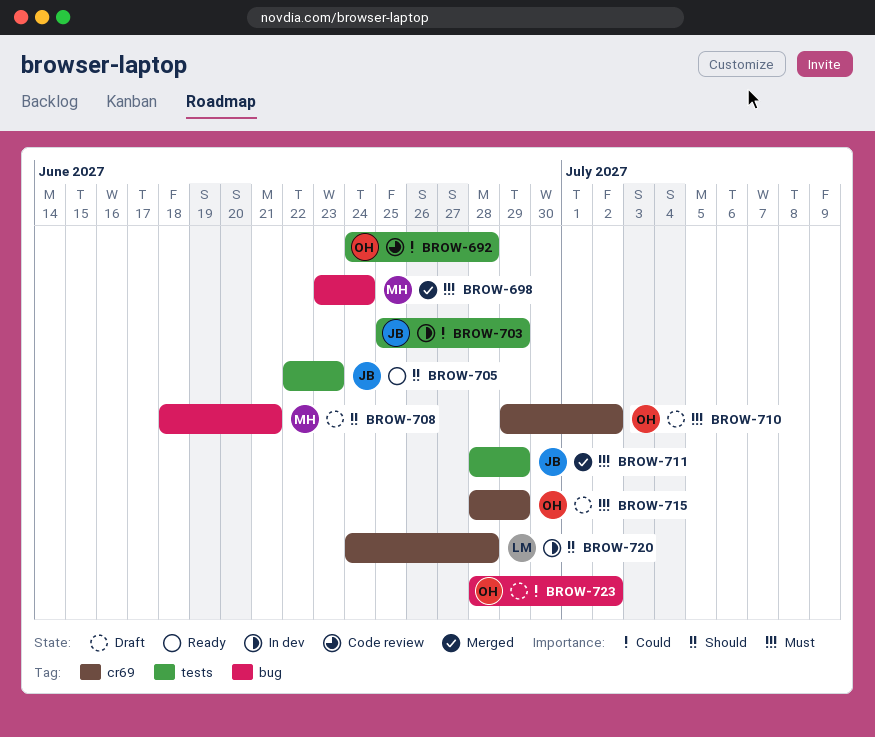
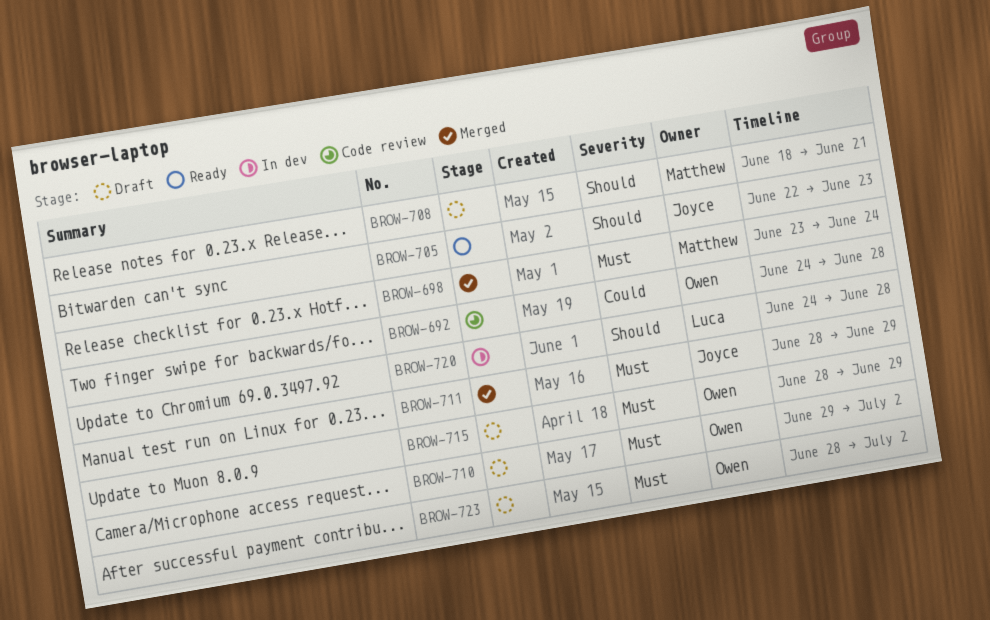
BROW-703: present -> none
BROW-723, priority: Could -> Must

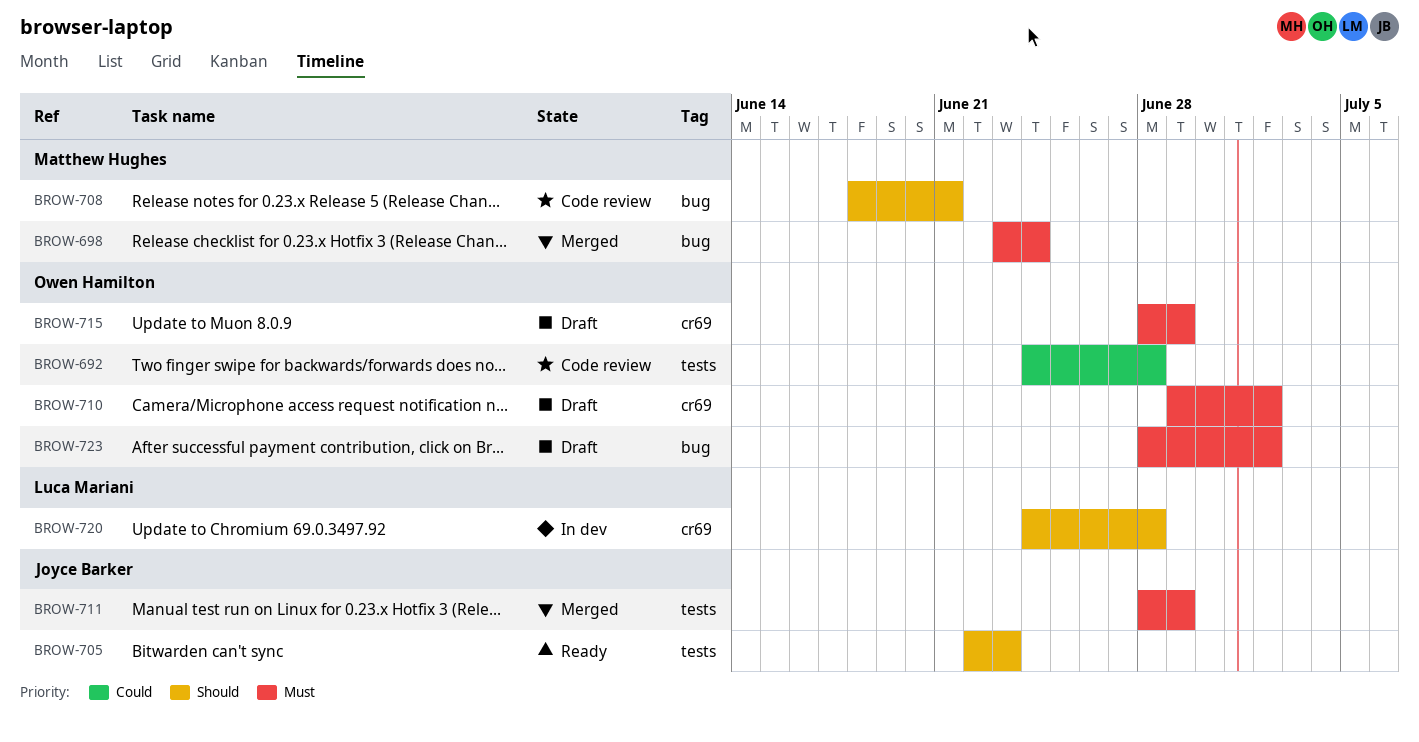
BROW-708, status: Draft -> Code review

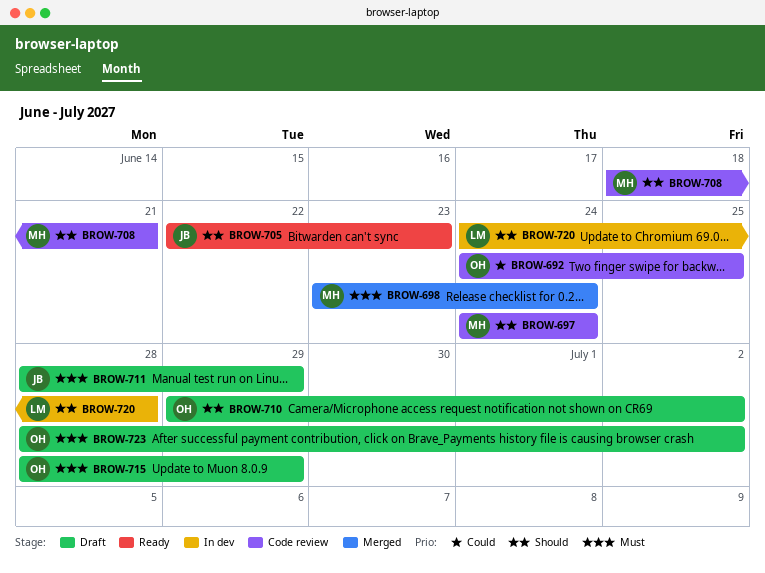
BROW-692, due: Jun 28 -> Jun 25
BROW-697: none -> present
BROW-710, priority: Must -> Should
BROW-711, status: Merged -> Draft

